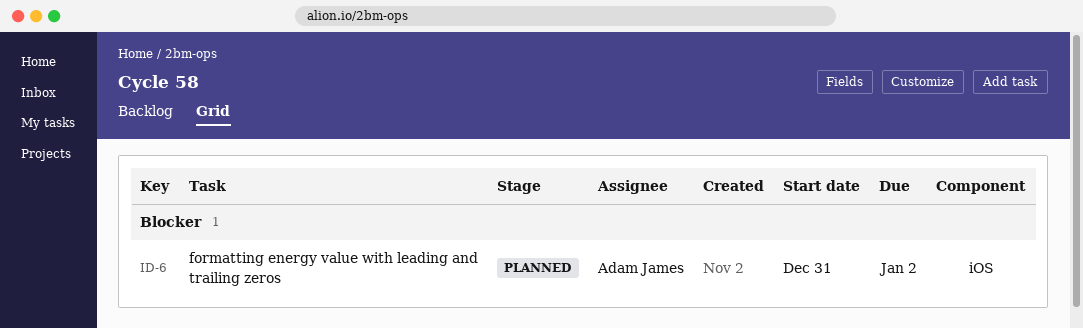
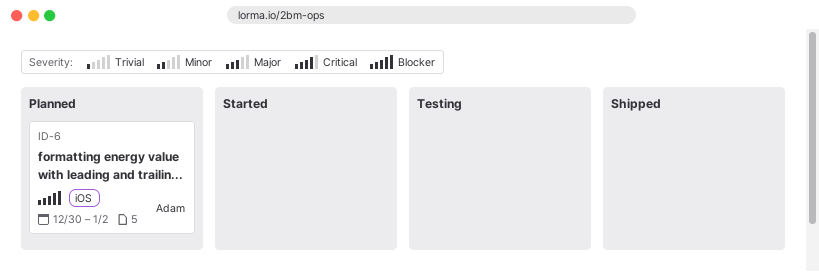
ID-6, start: Dec 31 -> Dec 30

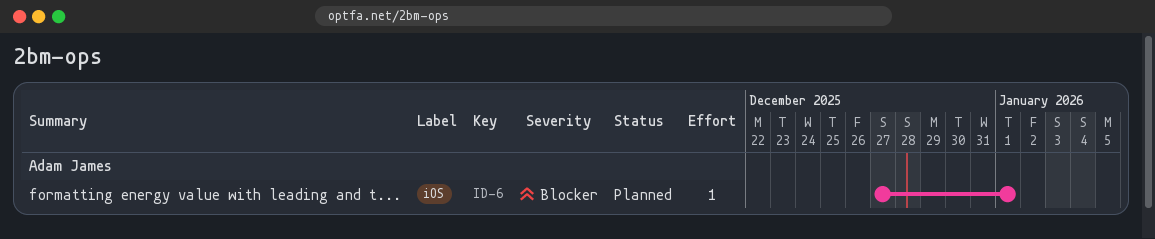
ID-6, start: Dec 30 -> Dec 27
ID-6, due: Jan 2 -> Jan 1

